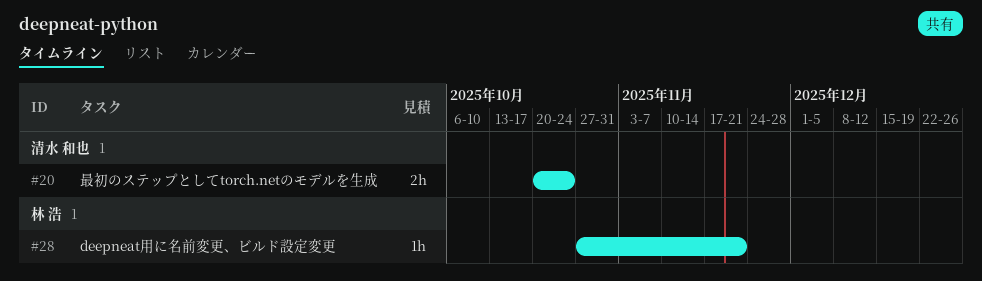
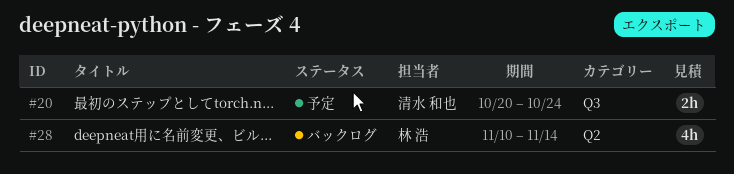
#28, estimate: 1h -> 4h
#28, start: Oct 27 -> Nov 10
#28, due: Nov 21 -> Nov 14

